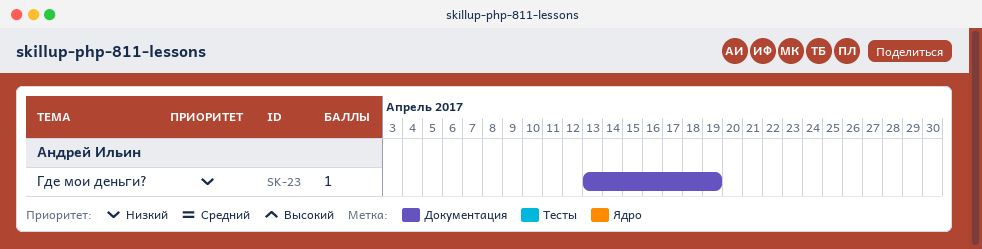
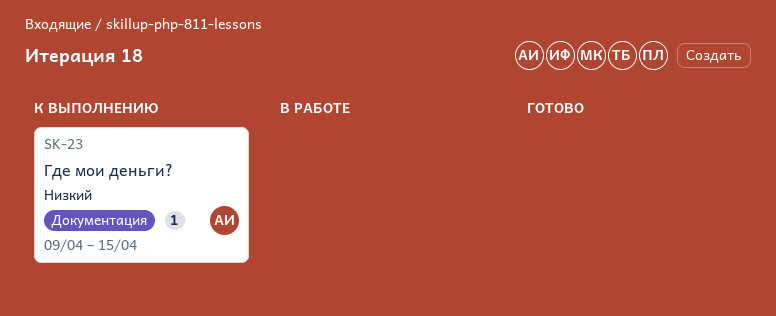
SK-23, start: Apr 13 -> Apr 9
SK-23, due: Apr 19 -> Apr 15

